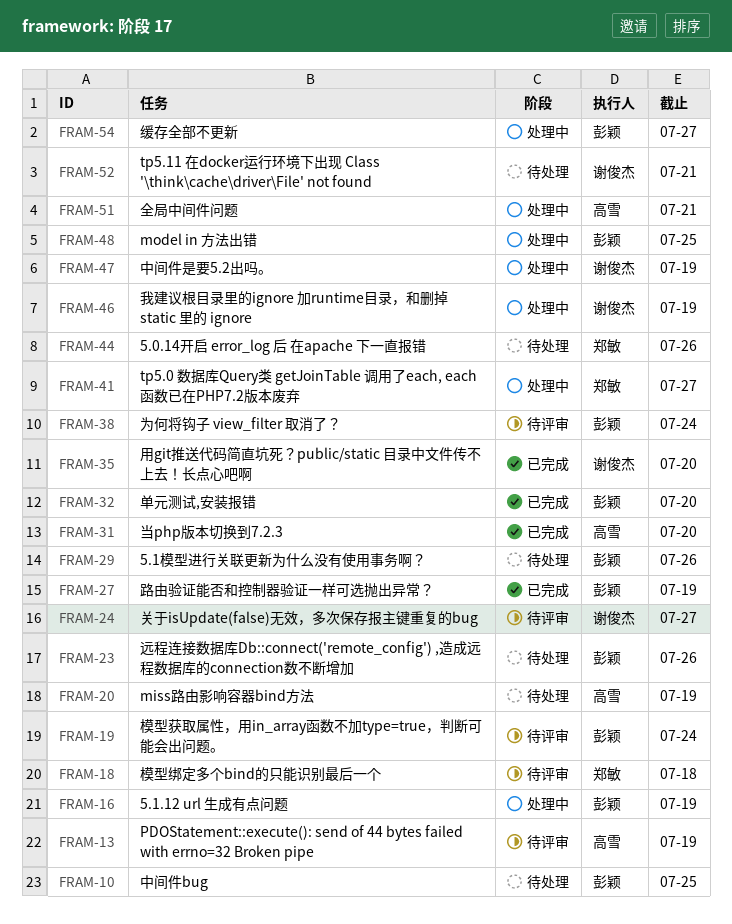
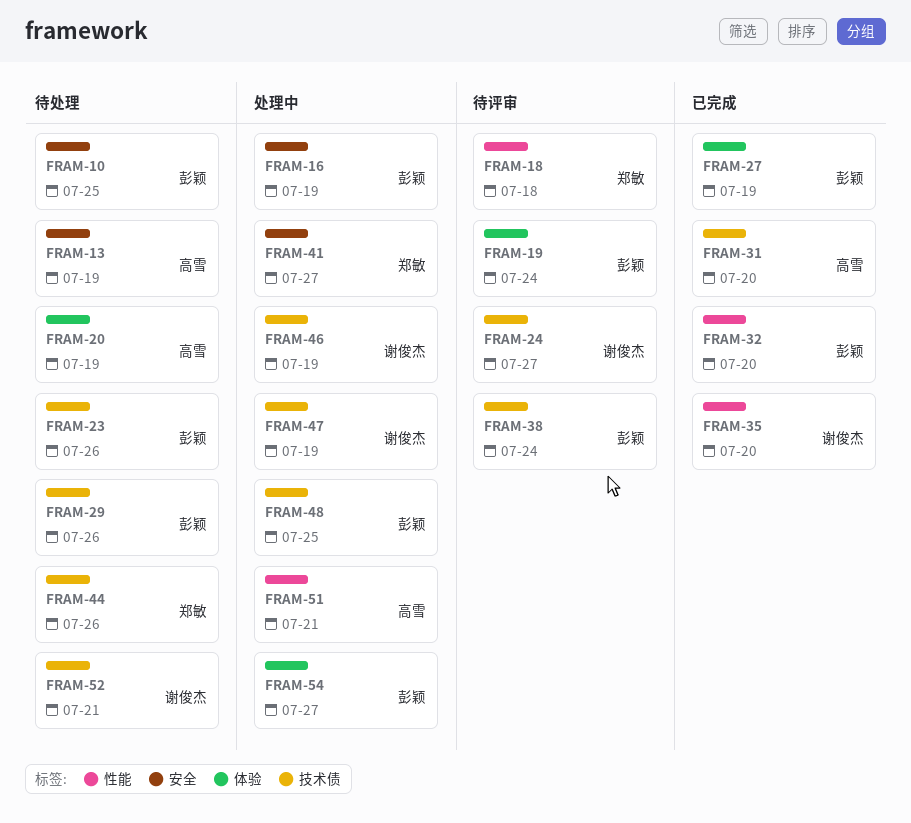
FRAM-13, status: 待评审 -> 待处理

